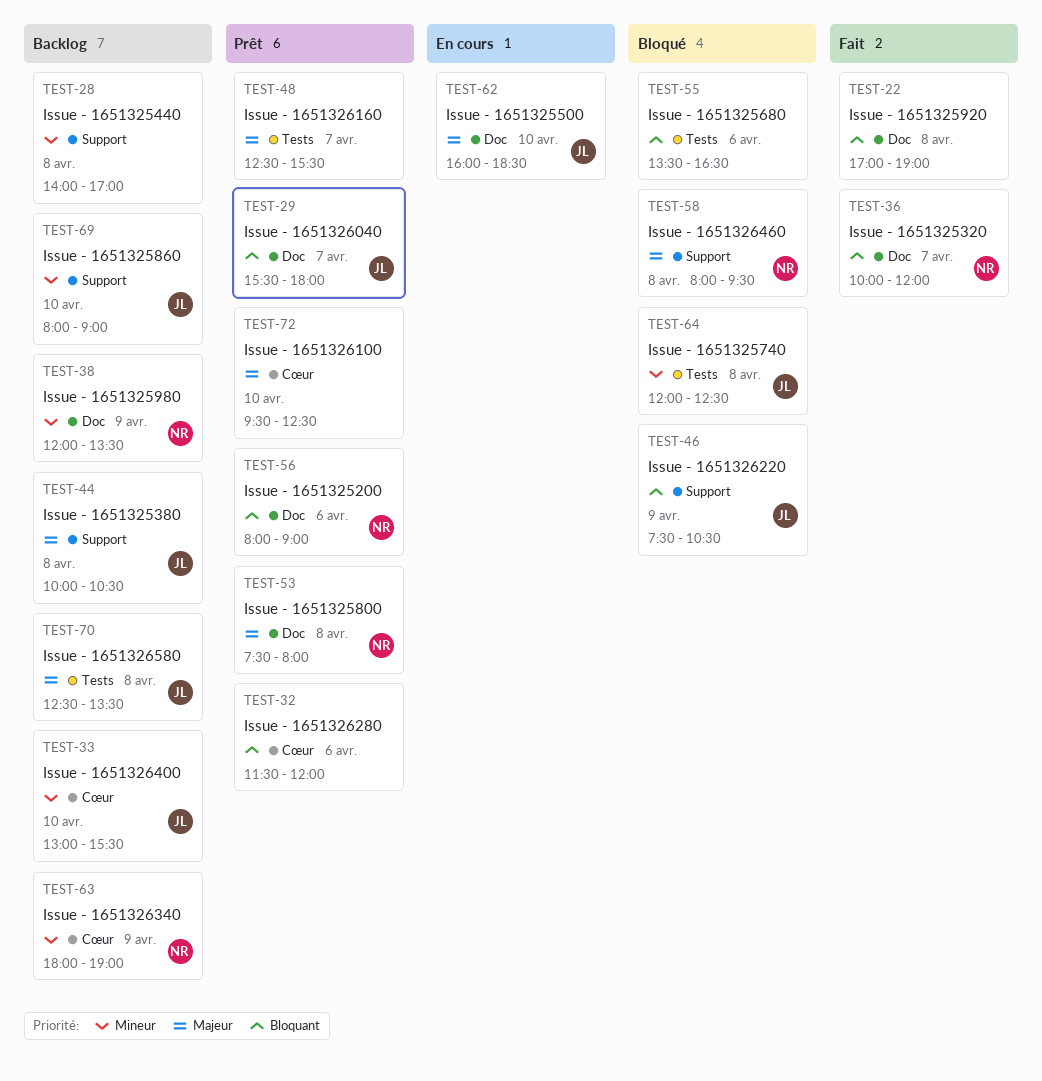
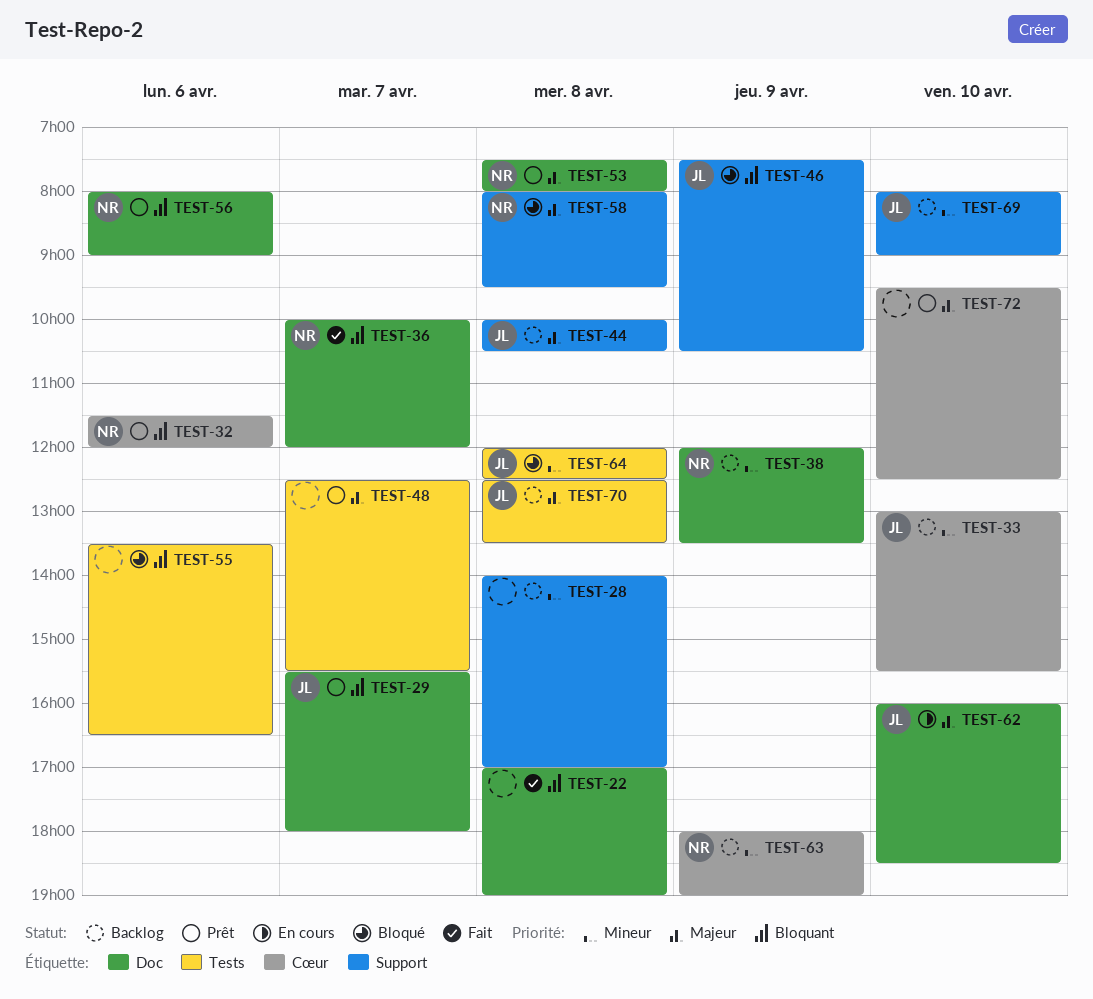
TEST-32, owner: none -> NR

